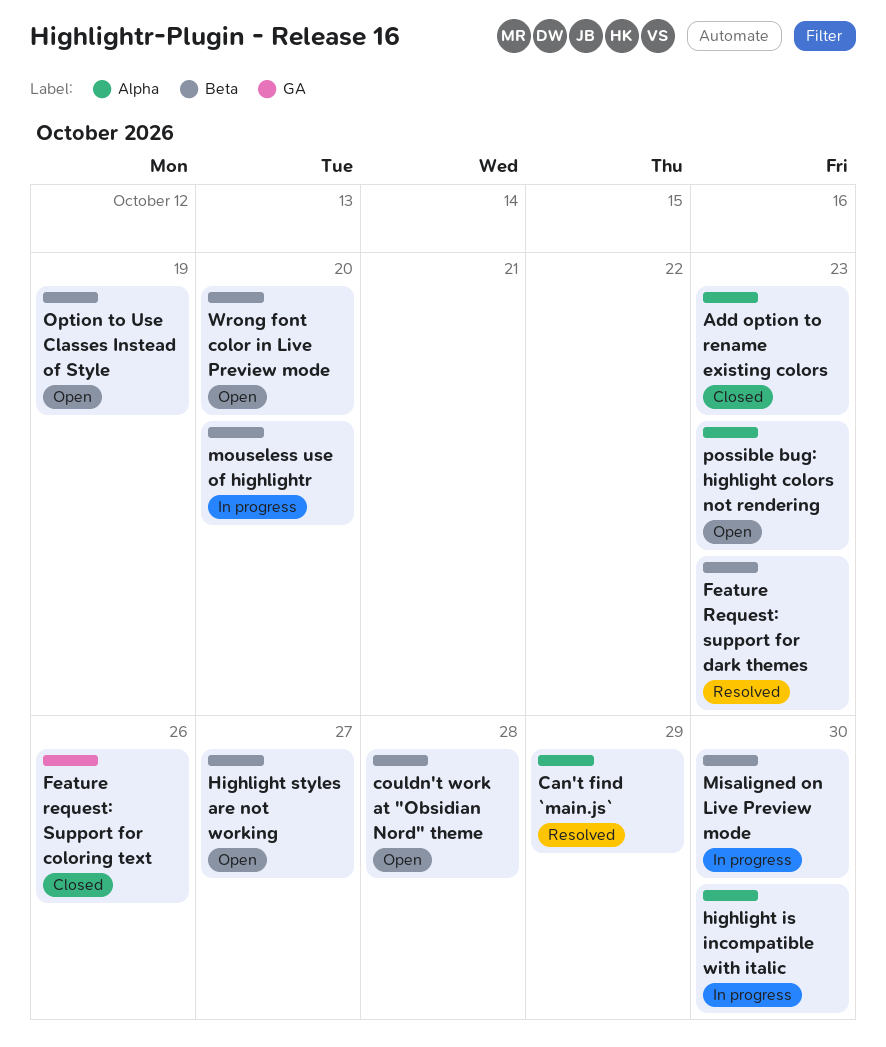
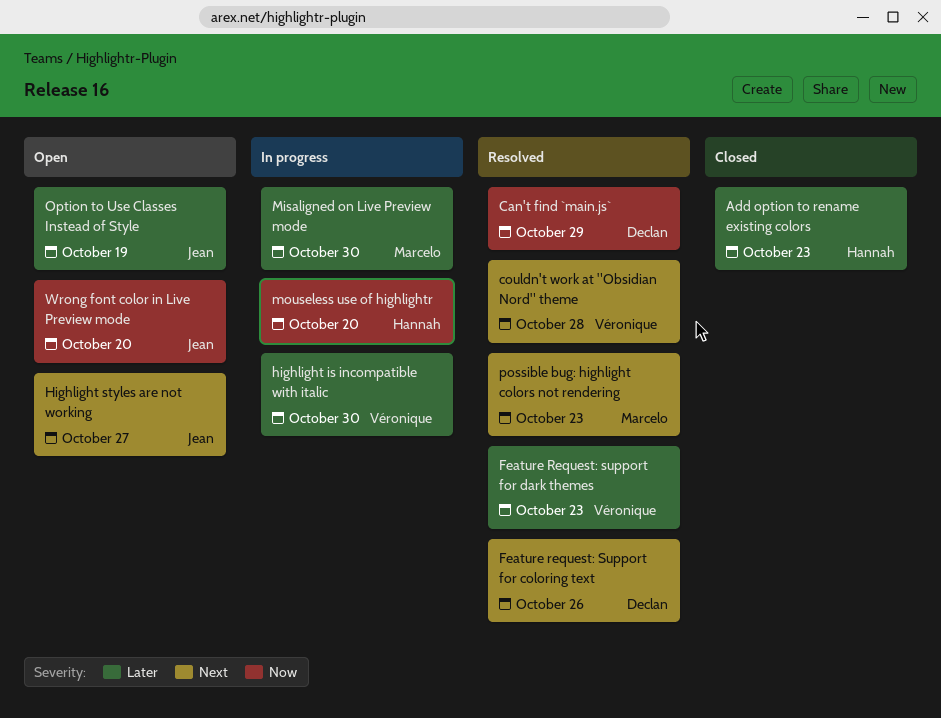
couldn't work at "Obsidian Nord" theme, status: Open -> Resolved
Feature request: Support for coloring text, status: Closed -> Resolved
possible bug: highlight colors not rendering, status: Open -> Resolved

